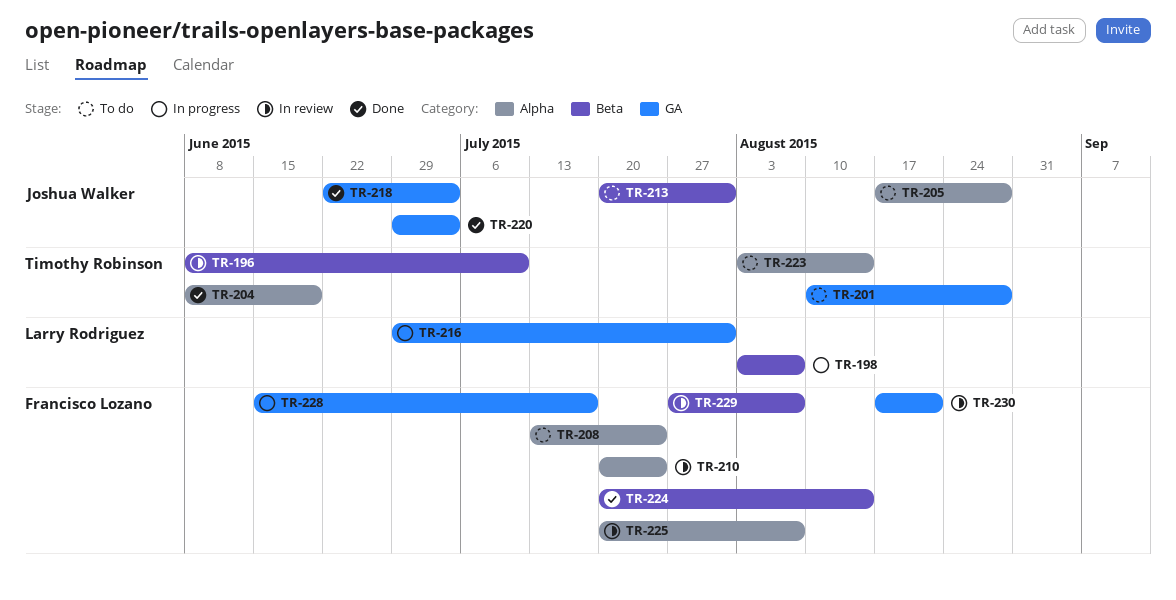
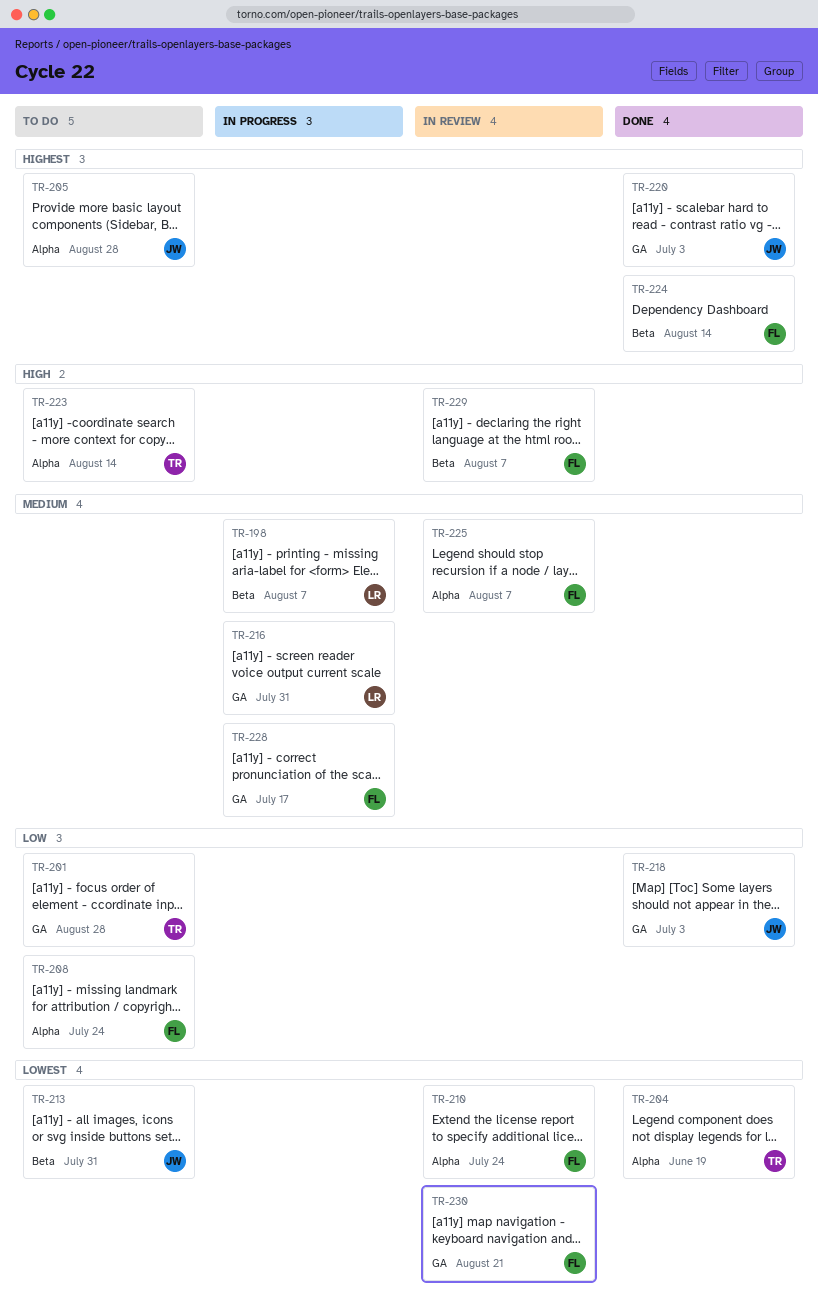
TR-196: present -> none

